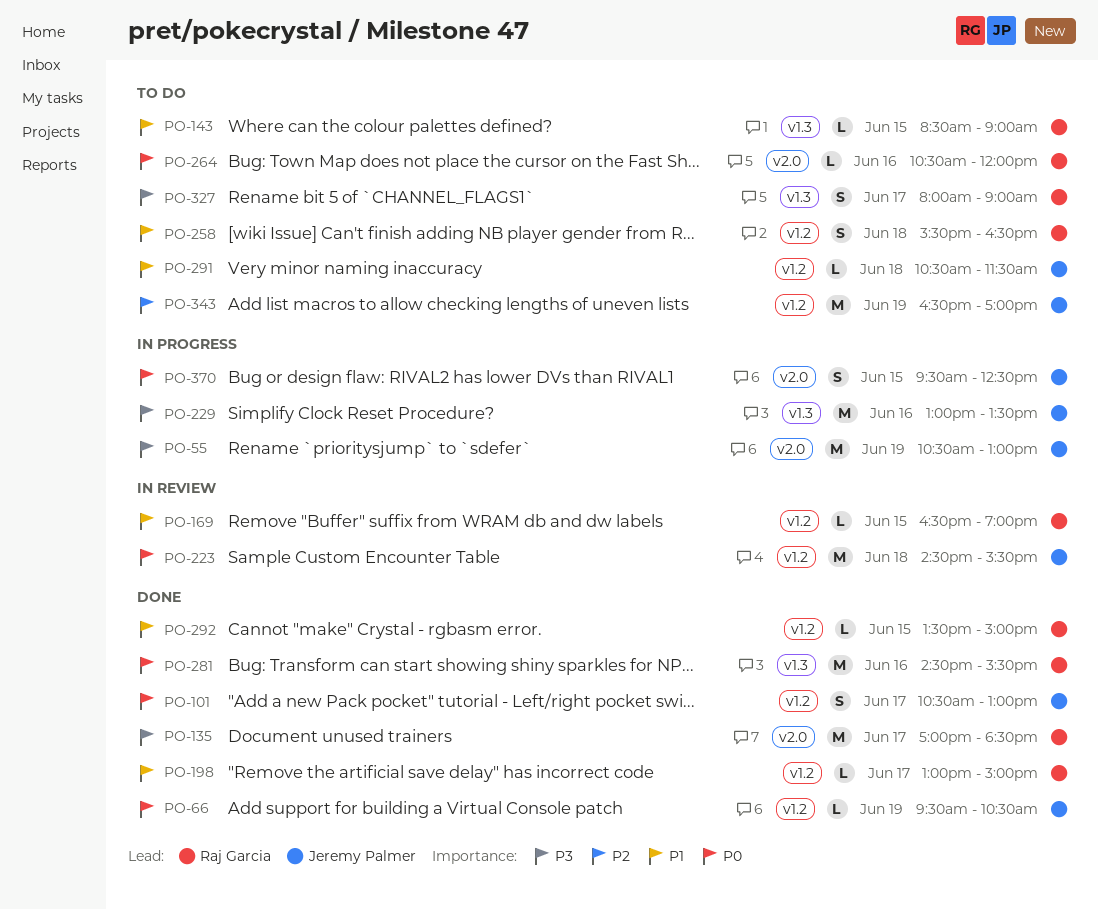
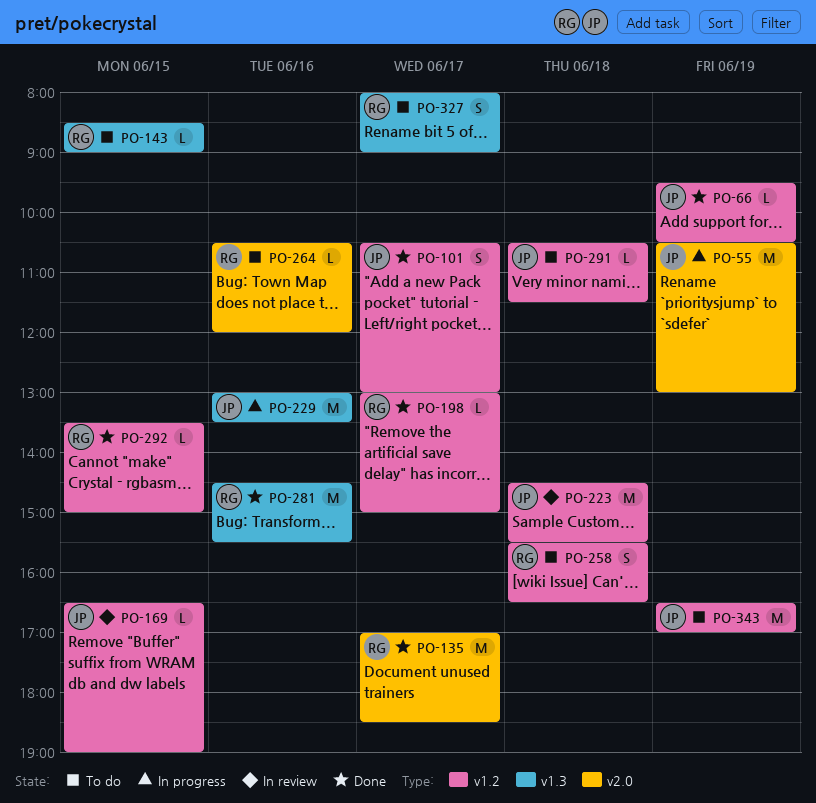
PO-169, owner: Raj Garcia -> Jeremy Palmer
PO-370: present -> none

